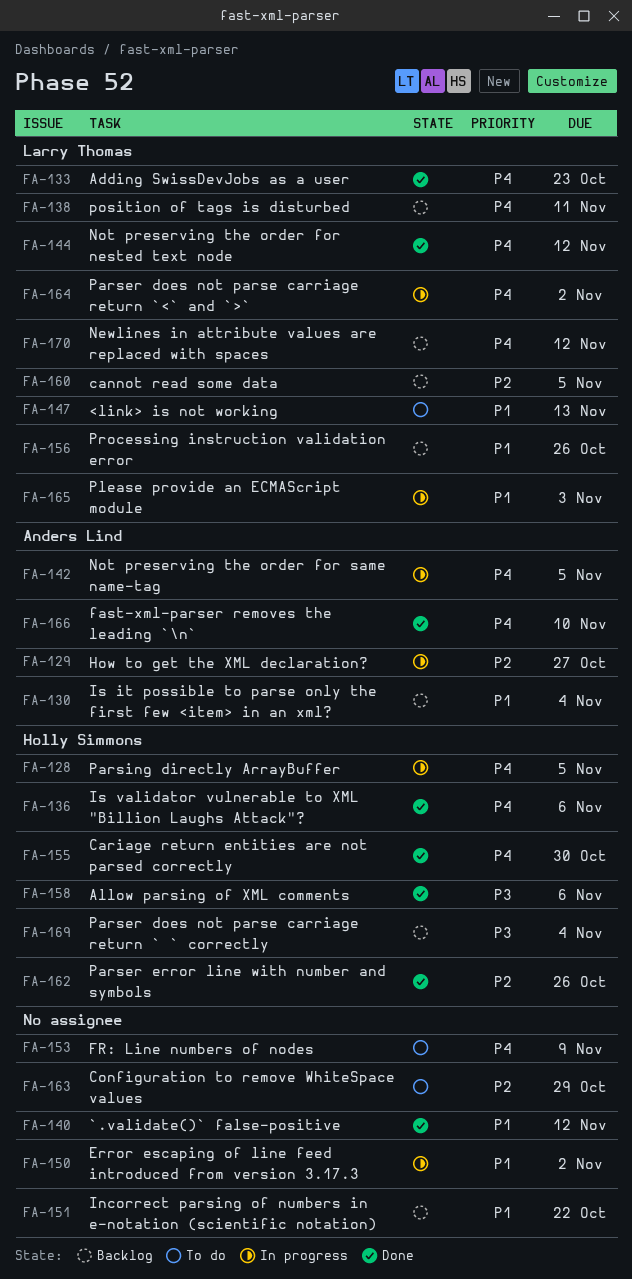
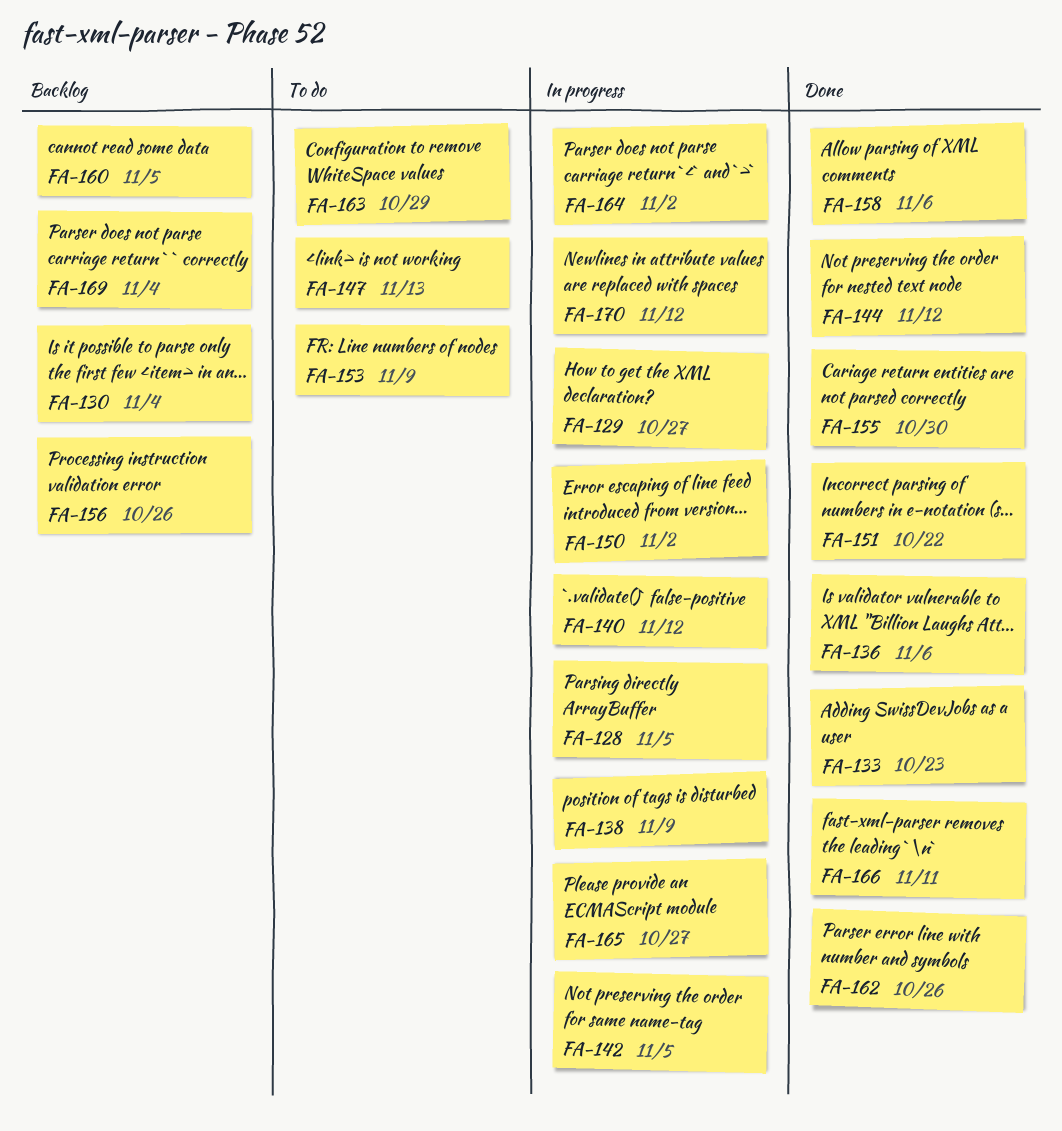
FA-138, status: Backlog -> In progress
FA-138, due: Nov 11 -> Nov 9
FA-140, status: Done -> In progress
FA-151, status: Backlog -> Done
FA-165, due: Nov 3 -> Oct 27
FA-166, due: Nov 10 -> Nov 11
FA-170, status: Backlog -> In progress

